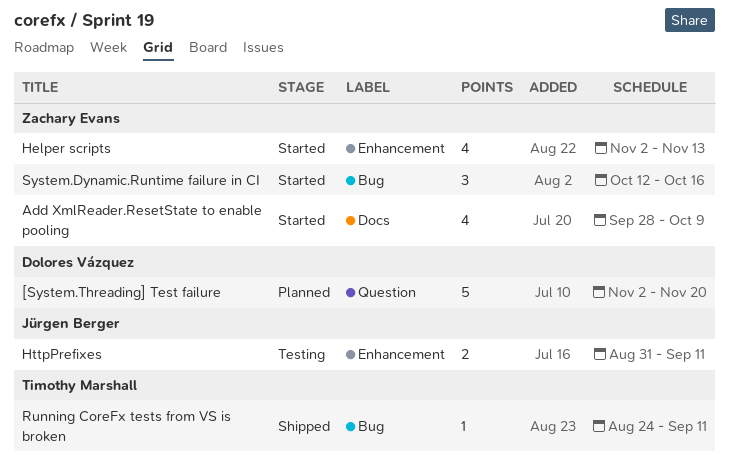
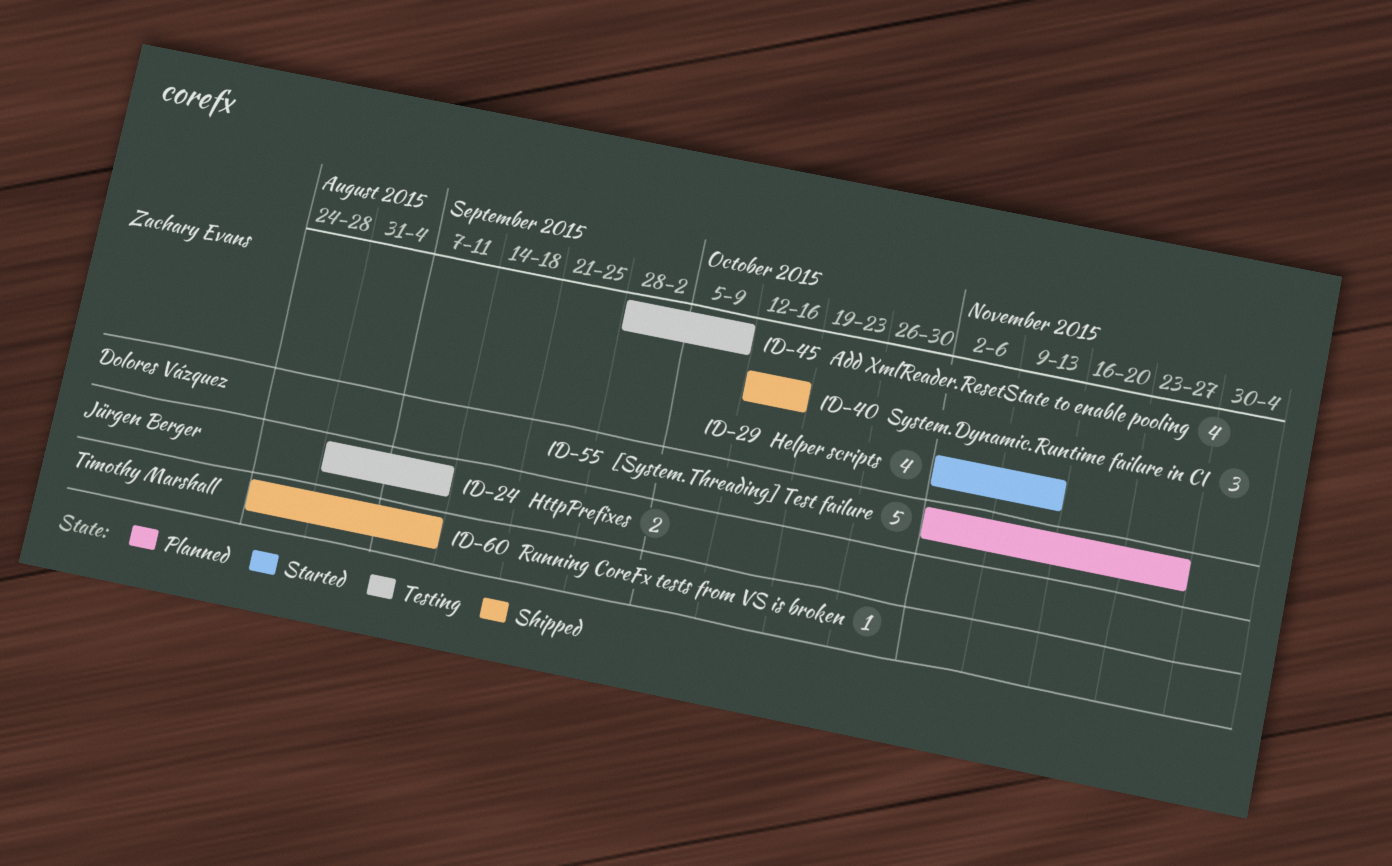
[System.Threading] Test failure, due: Nov 20 -> Nov 27
Add XmlReader.ResetState to enable pooling, status: Started -> Testing
System.Dynamic.Runtime failure in CI, status: Started -> Shipped

